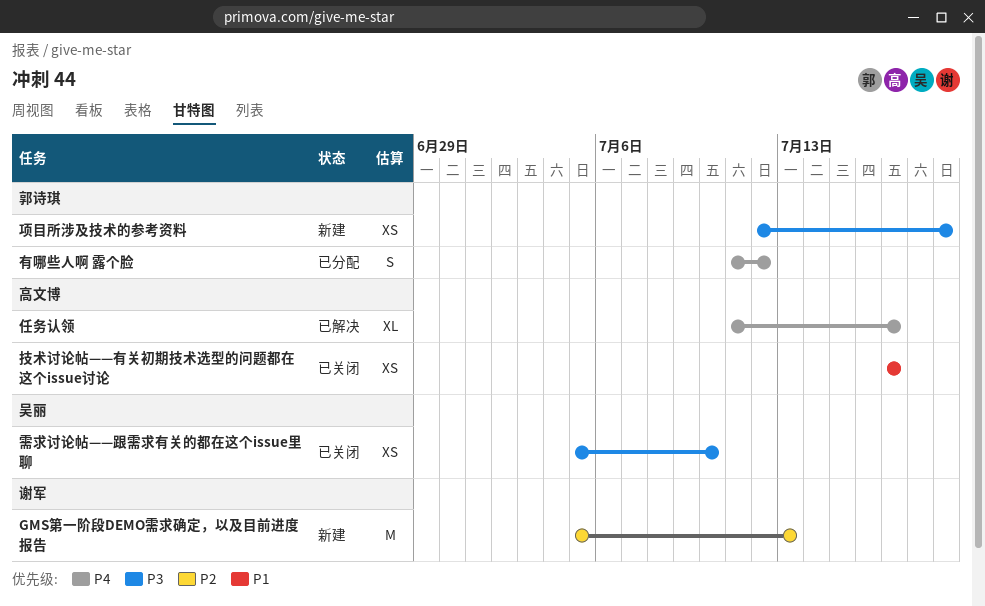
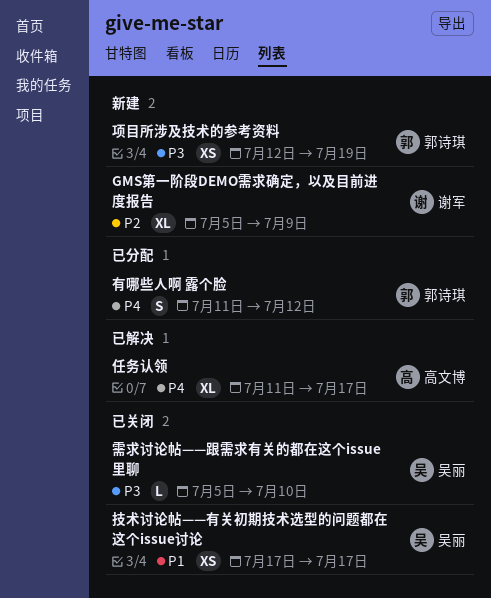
GMS第一阶段DEMO需求确定，以及目前进度报告, estimate: M -> XL
GMS第一阶段DEMO需求确定，以及目前进度报告, due: Jul 13 -> Jul 9
技术讨论帖——有关初期技术选型的问题都在这个issue讨论, owner: 高文博 -> 吴丽
需求讨论帖——跟需求有关的都在这个issue里聊, estimate: XS -> L

